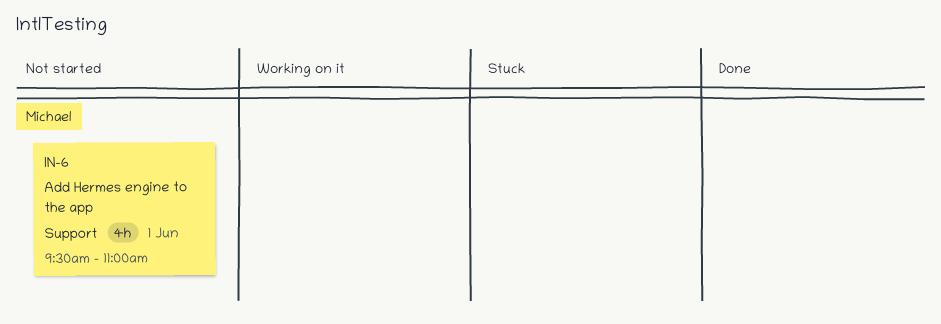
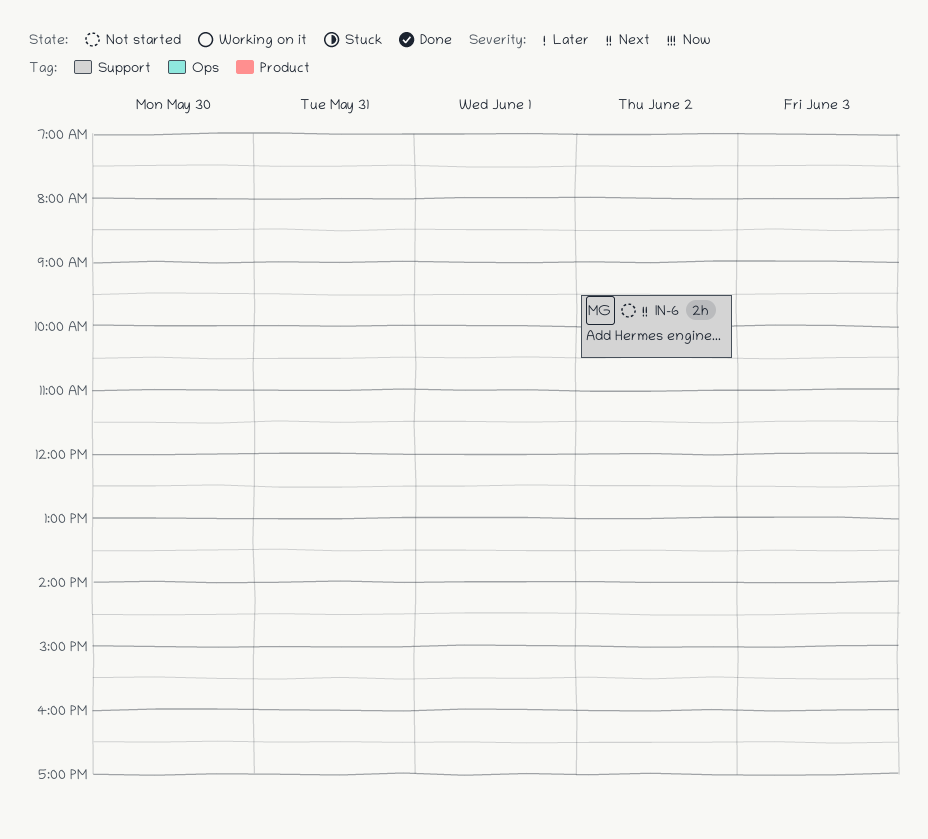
IN-6, estimate: 4h -> 2h
IN-6, day: Jun 1 -> Jun 2
IN-6, ends: 11:00 -> 10:30

